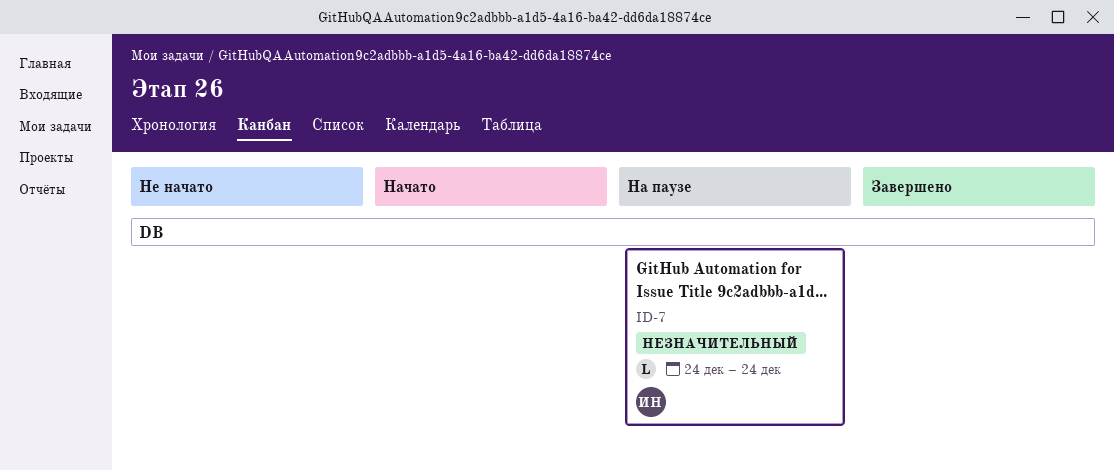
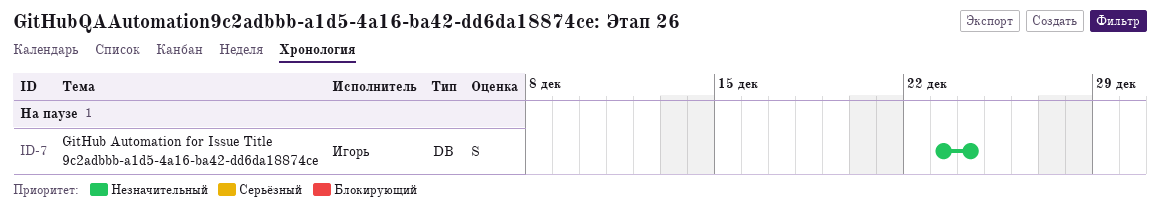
ID-7, estimate: L -> S
ID-7, start: Dec 24 -> Dec 23

